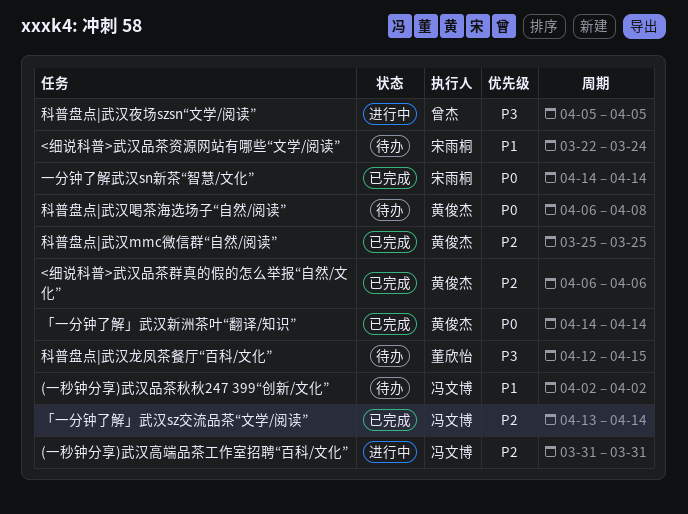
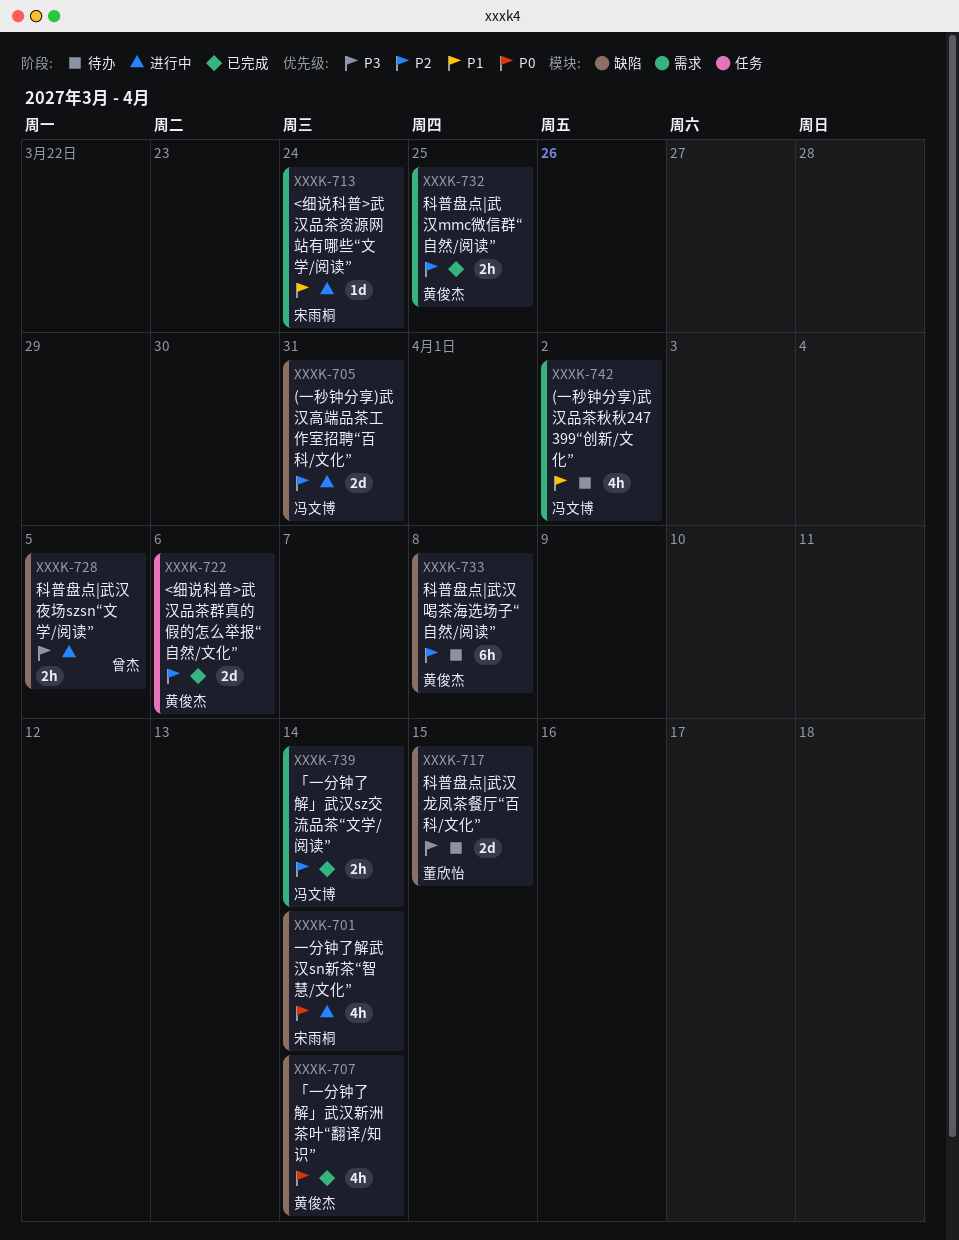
<细说科普>武汉品茶资源网站有哪些“文学/阅读”, status: 待办 -> 进行中
一分钟了解武汉sn新茶“智慧/文化”, status: 已完成 -> 进行中
科普盘点|武汉喝茶海选场子“自然/阅读”, priority: P0 -> P2

